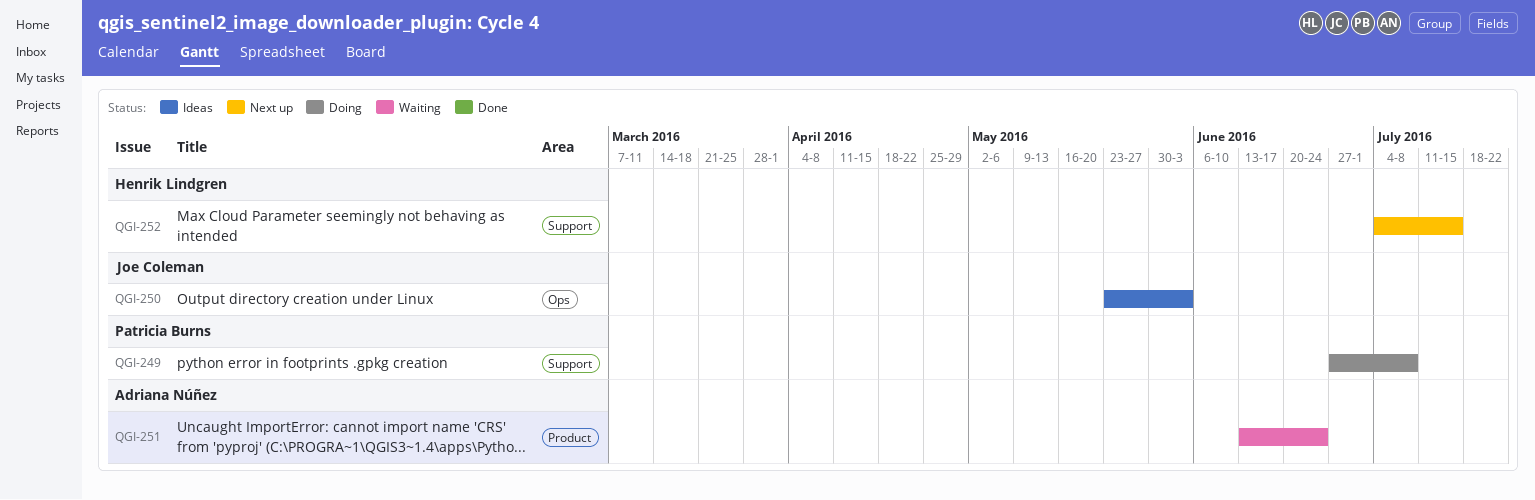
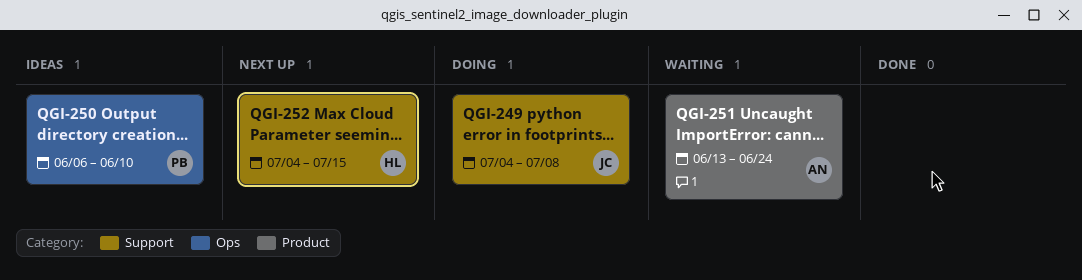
QGI-249, owner: Patricia Burns -> Joe Coleman
QGI-249, start: Jun 27 -> Jul 4
QGI-250, owner: Joe Coleman -> Patricia Burns
QGI-250, start: May 23 -> Jun 6
QGI-250, due: Jun 3 -> Jun 10

